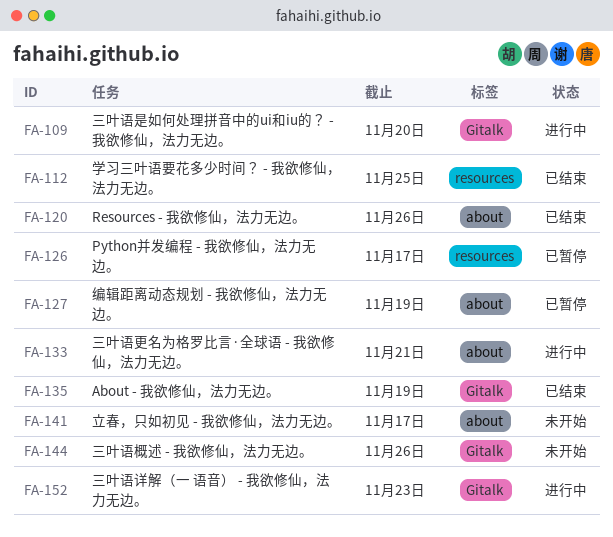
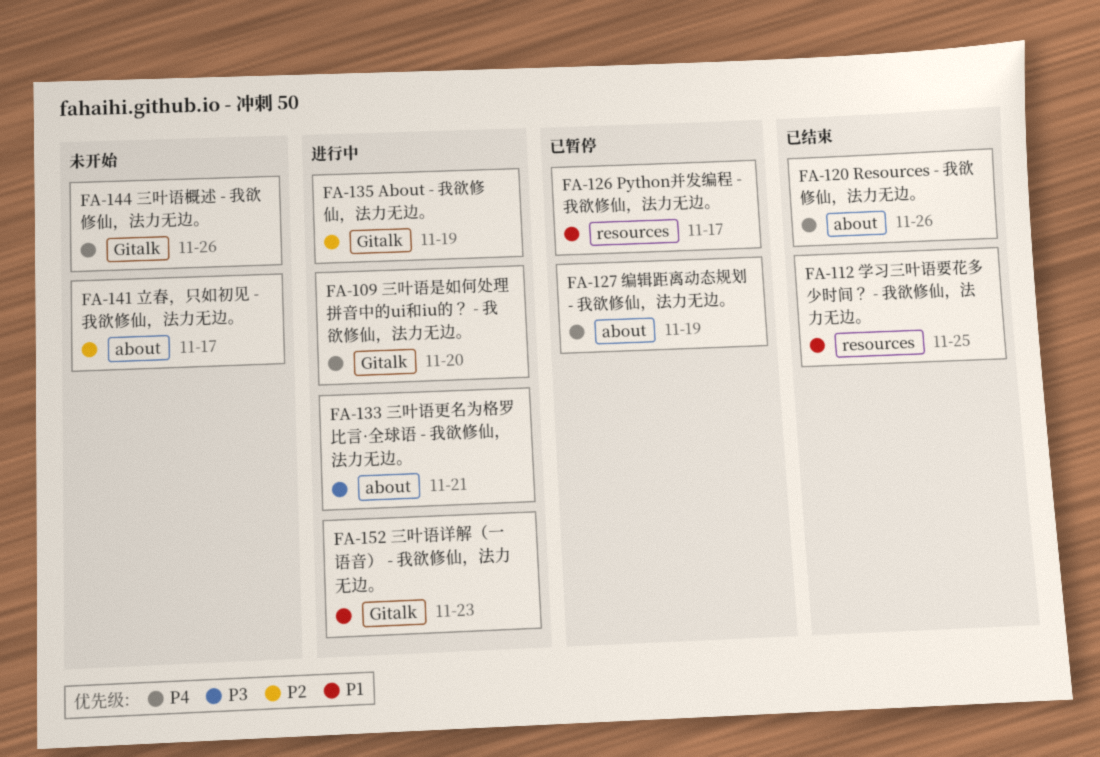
FA-135, status: 已结束 -> 进行中

